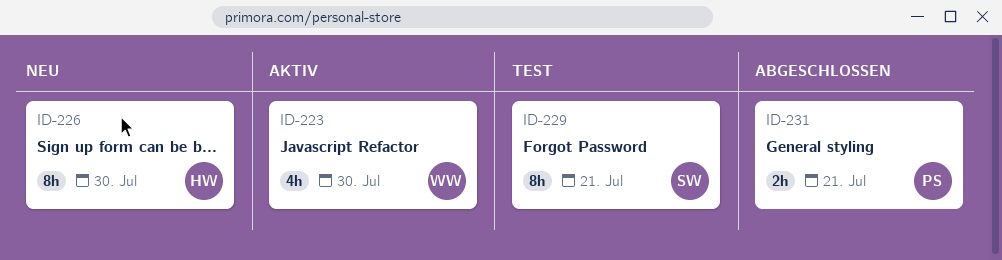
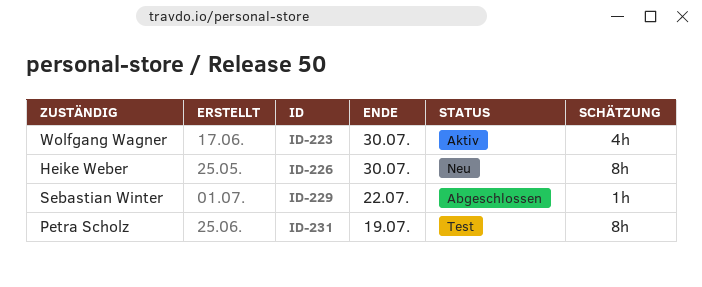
ID-229, status: Test -> Abgeschlossen
ID-229, estimate: 8h -> 1h
ID-229, due: Jul 21 -> Jul 22
ID-231, status: Abgeschlossen -> Test
ID-231, estimate: 2h -> 8h
ID-231, due: Jul 21 -> Jul 19

